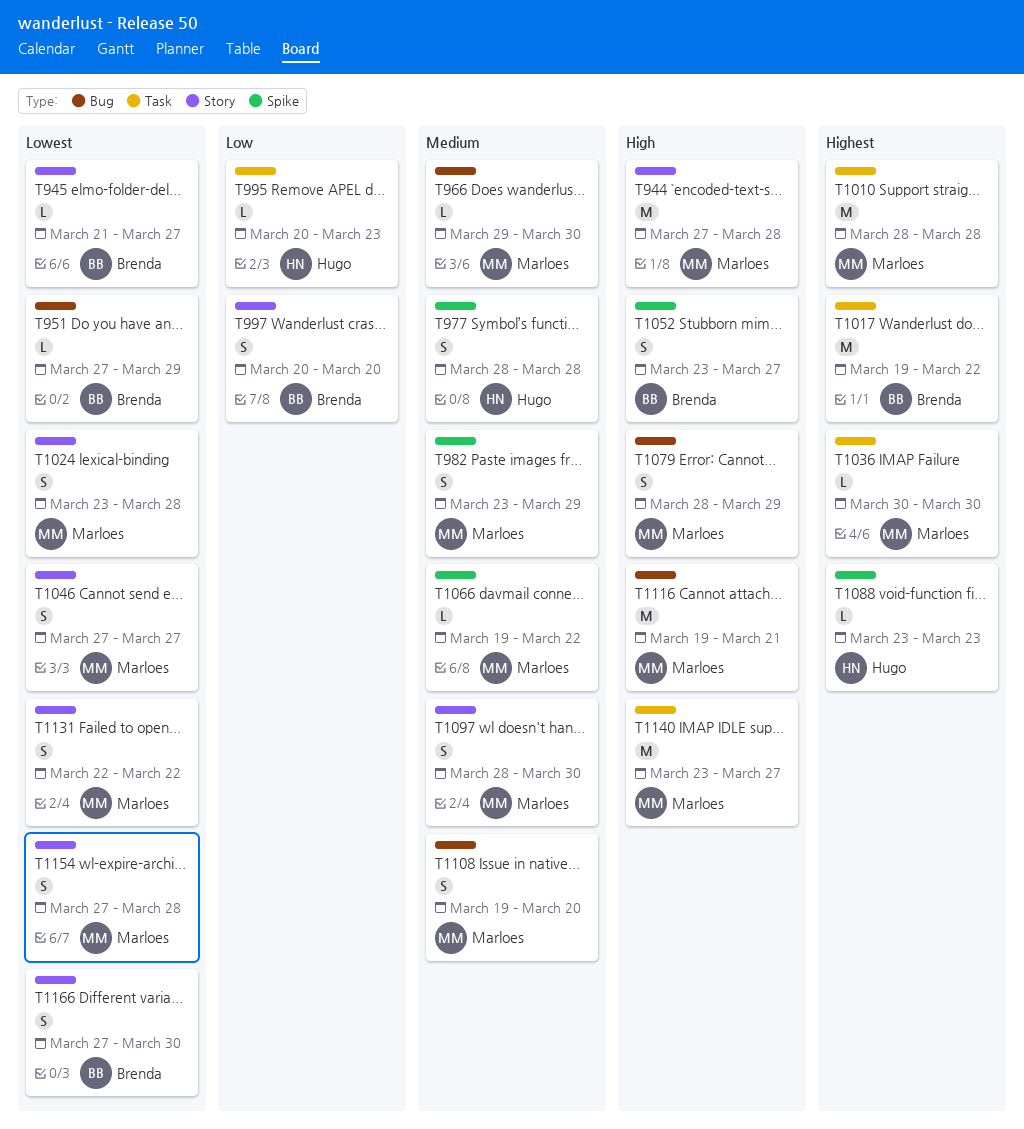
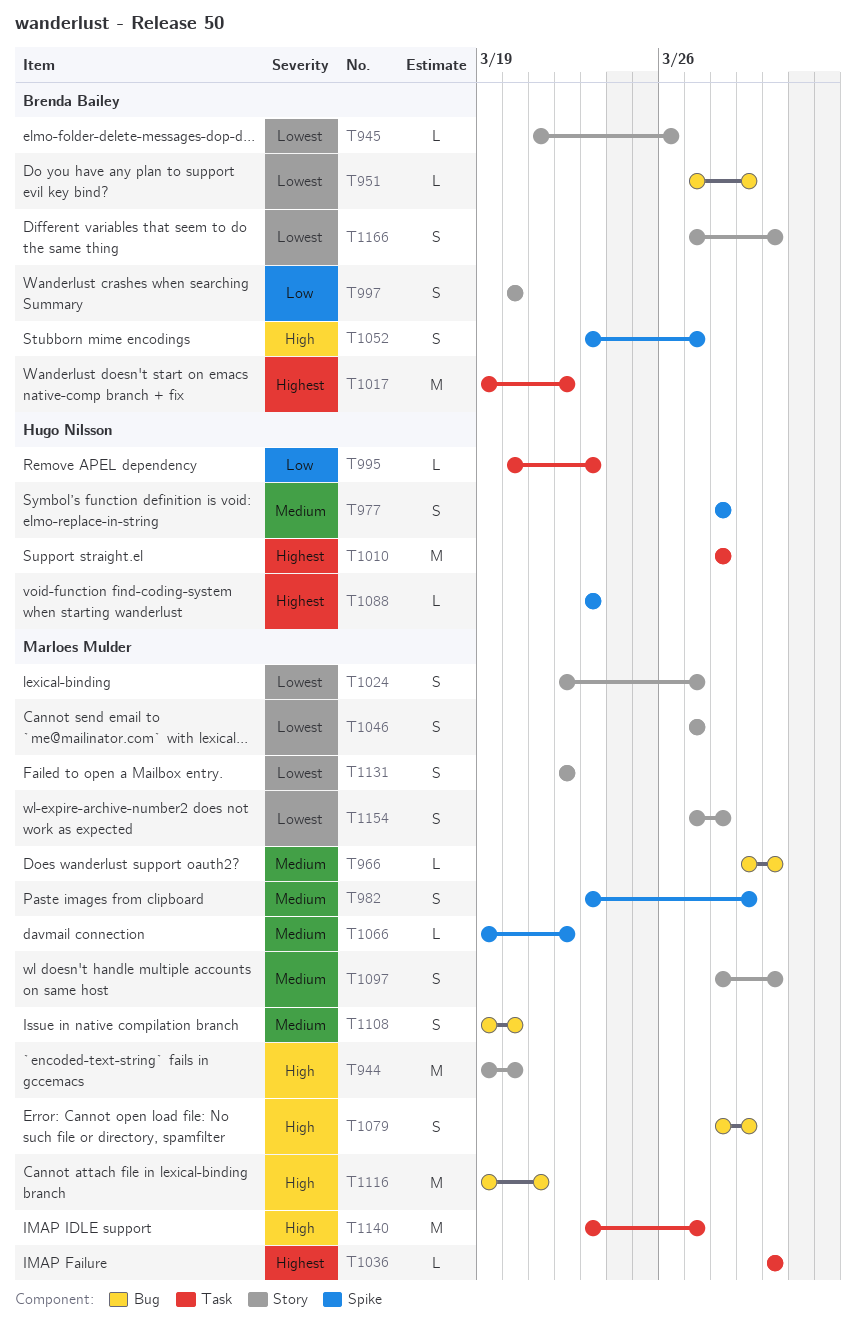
T944, start: Mar 27 -> Mar 19
T944, due: Mar 28 -> Mar 20
T945, due: Mar 27 -> Mar 26
T1010, owner: Marloes Mulder -> Hugo Nilsson
T1024, start: Mar 23 -> Mar 22
T1024, due: Mar 28 -> Mar 27

